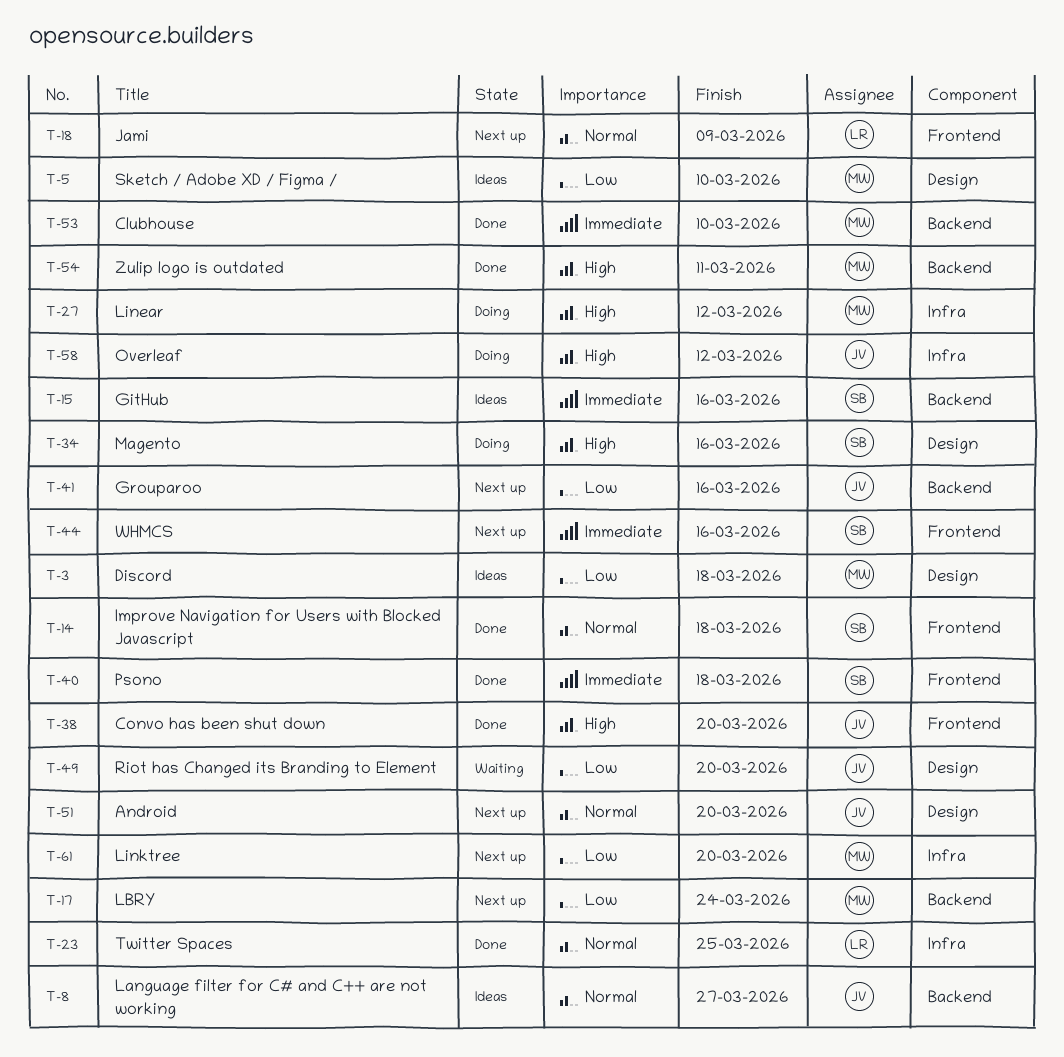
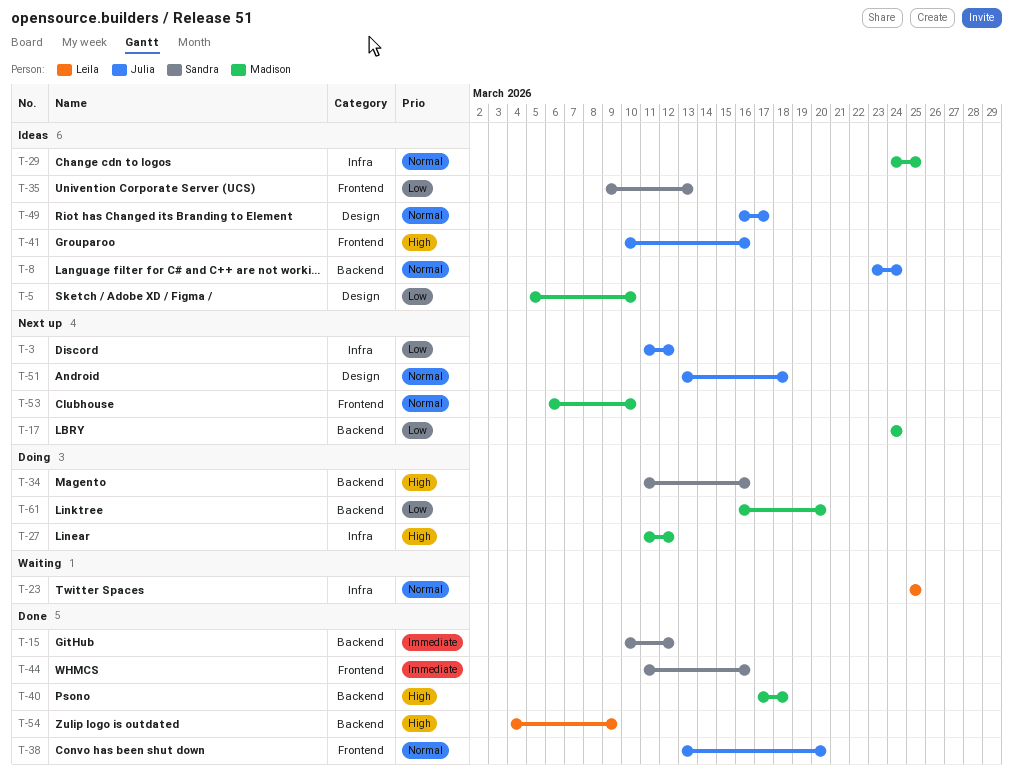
T-3, status: Ideas -> Next up
T-3, owner: Madison -> Julia
T-3, label: Design -> Infra
T-3, due: Mar 18 -> Mar 12
T-8, due: Mar 27 -> Mar 24
T-14: present -> none
T-15, status: Ideas -> Done
T-15, due: Mar 16 -> Mar 12
T-18: present -> none
T-23, status: Done -> Waiting
T-29: none -> present
T-34, label: Design -> Backend
T-35: none -> present
T-38, priority: High -> Normal
T-40, owner: Sandra -> Madison
T-40, priority: Immediate -> High
T-40, label: Frontend -> Backend
T-41, status: Next up -> Ideas
T-41, priority: Low -> High
T-41, label: Backend -> Frontend
T-44, status: Next up -> Done
T-49, status: Waiting -> Ideas
T-49, priority: Low -> Normal
T-49, due: Mar 20 -> Mar 17
T-51, due: Mar 20 -> Mar 18
T-53, status: Done -> Next up
T-53, priority: Immediate -> Normal
T-53, label: Backend -> Frontend
T-54, owner: Madison -> Leila
T-54, due: Mar 11 -> Mar 9
T-58: present -> none
T-61, status: Next up -> Doing
T-61, label: Infra -> Backend

